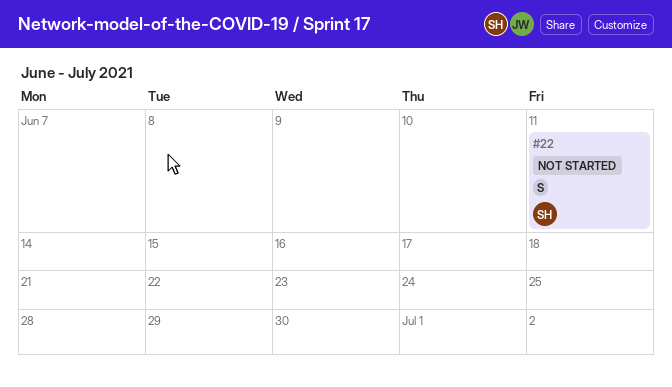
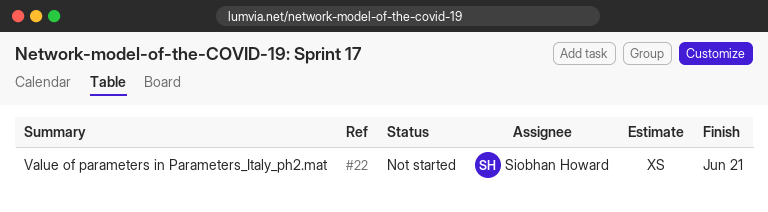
#22, estimate: S -> XS
#22, due: Jun 11 -> Jun 21

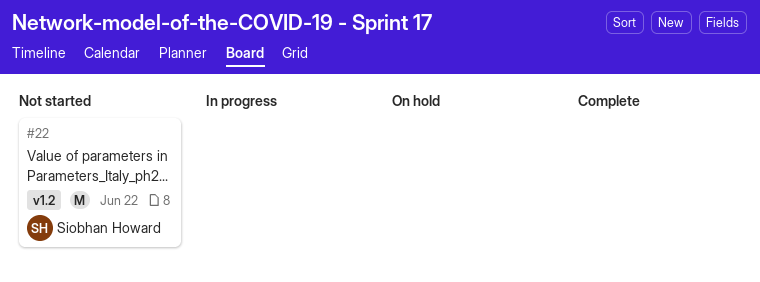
#22, estimate: XS -> M
#22, due: Jun 21 -> Jun 22

